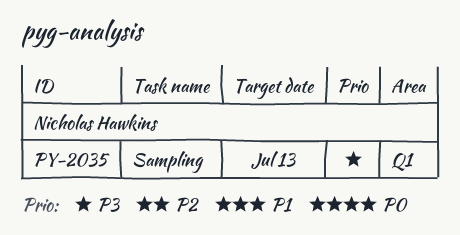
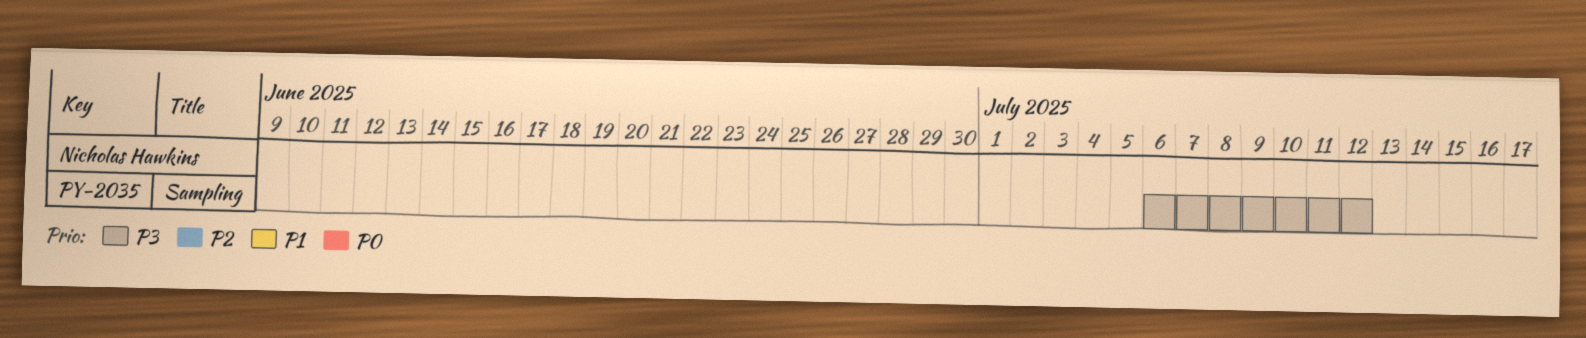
PY-2035, due: Jul 13 -> Jul 12

